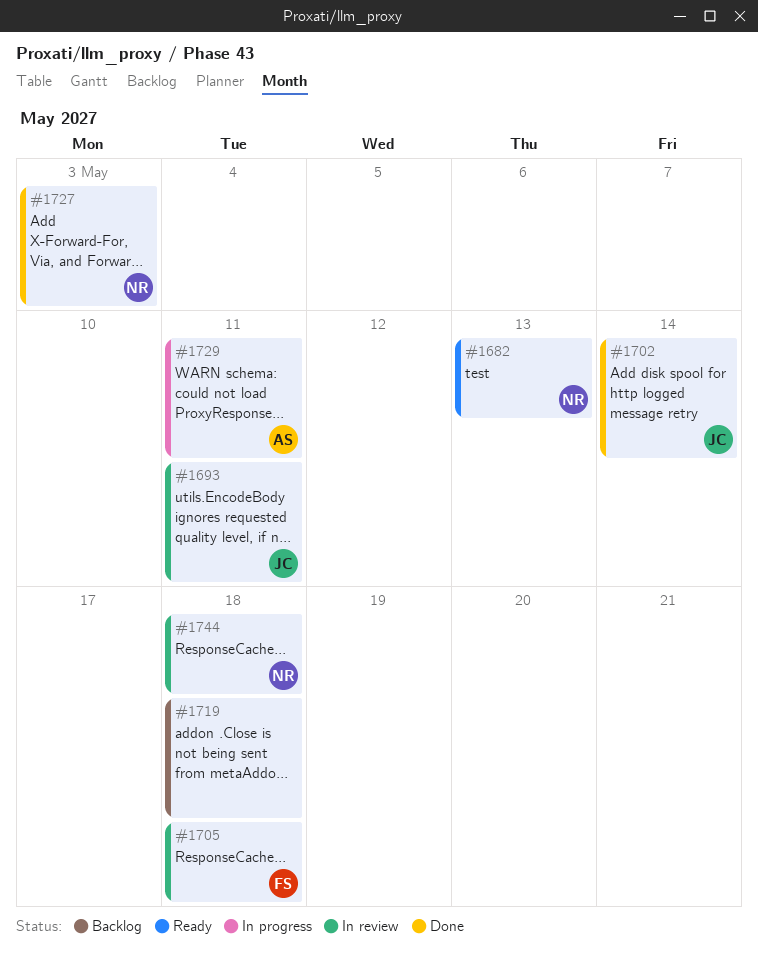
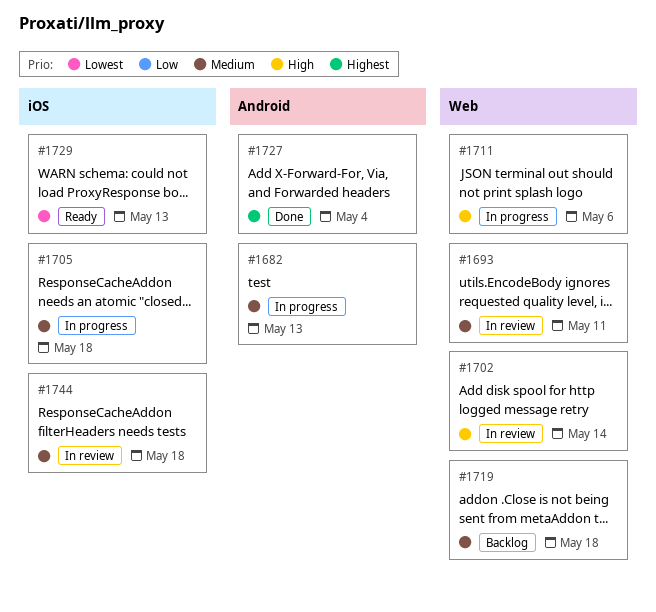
#1682, status: Ready -> In progress
#1702, status: Done -> In review
#1705, status: In review -> In progress
#1711: none -> present
#1727, due: May 3 -> May 4
#1729, status: In progress -> Ready
#1729, due: May 11 -> May 13

